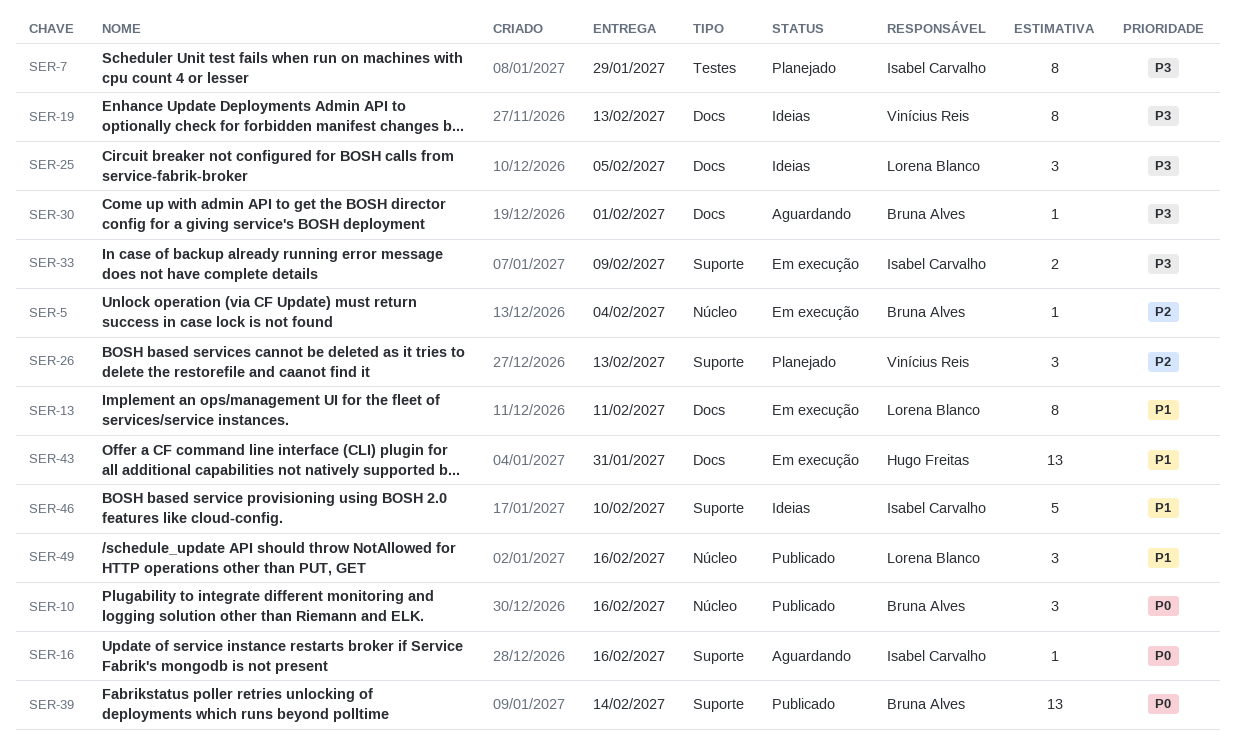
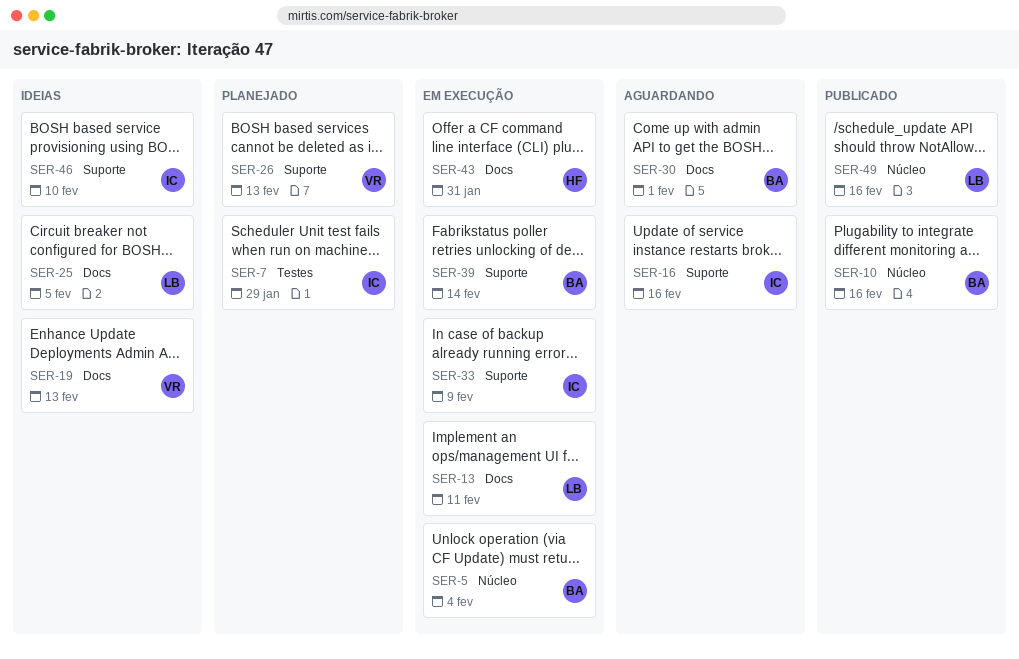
SER-39, status: Publicado -> Em execução

